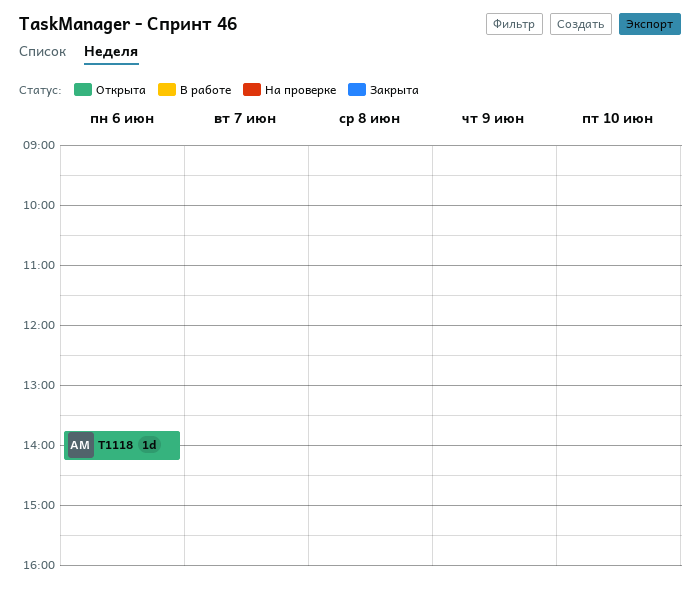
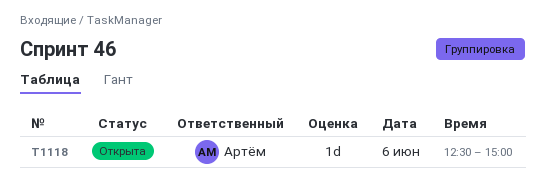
T1118, begins: 13:45 -> 12:30
T1118, ends: 14:15 -> 15:00

